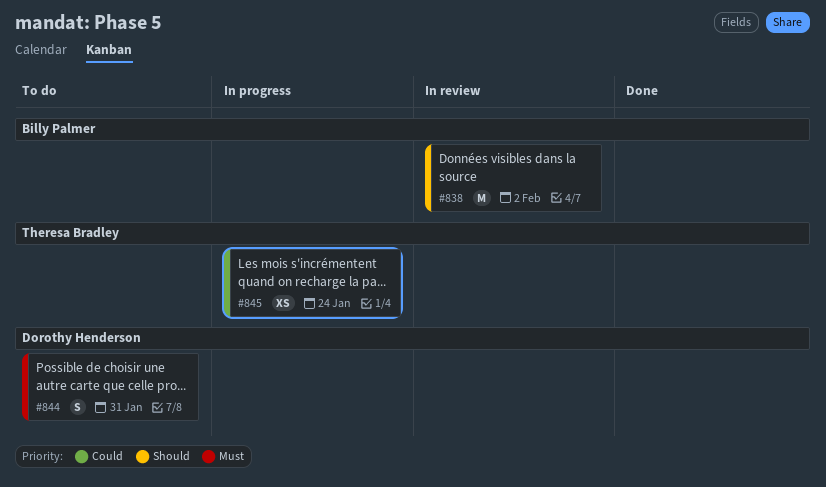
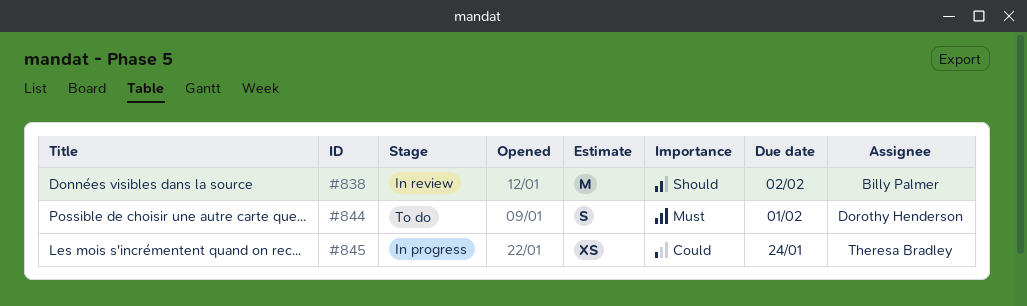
#844, due: Jan 31 -> Feb 1

